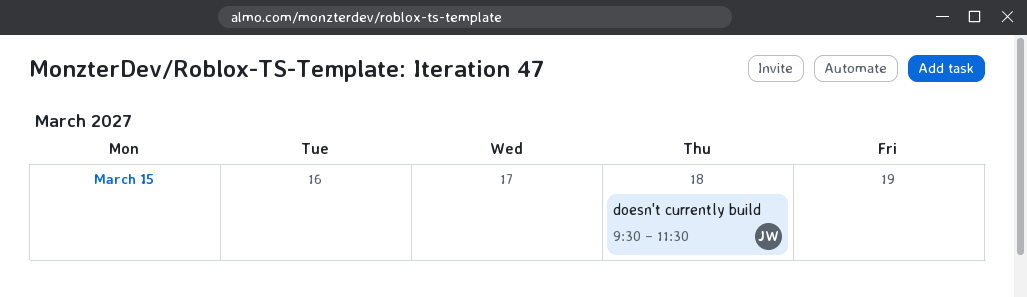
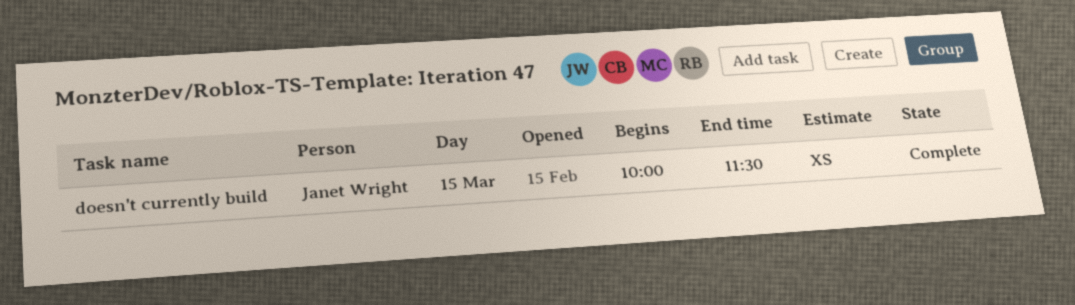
doesn't currently build, day: Mar 18 -> Mar 15
doesn't currently build, begins: 09:30 -> 10:00

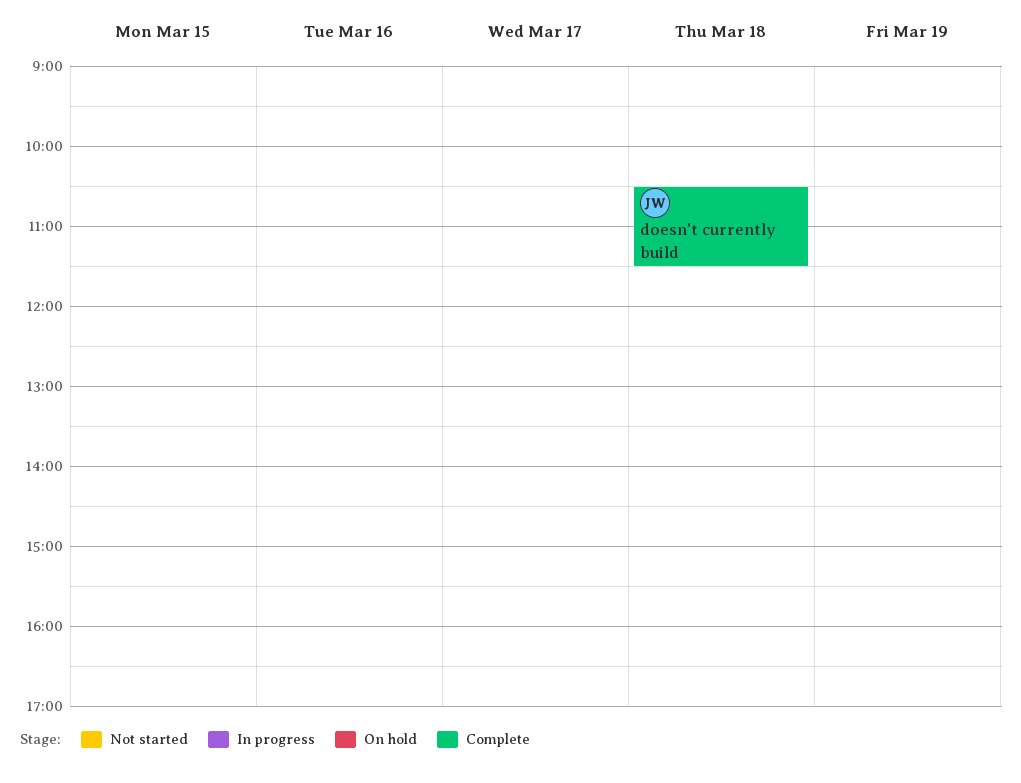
doesn't currently build, day: Mar 15 -> Mar 18
doesn't currently build, begins: 10:00 -> 10:30

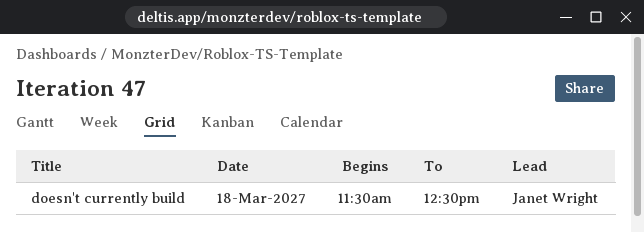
doesn't currently build, begins: 10:30 -> 11:30
doesn't currently build, ends: 11:30 -> 12:30

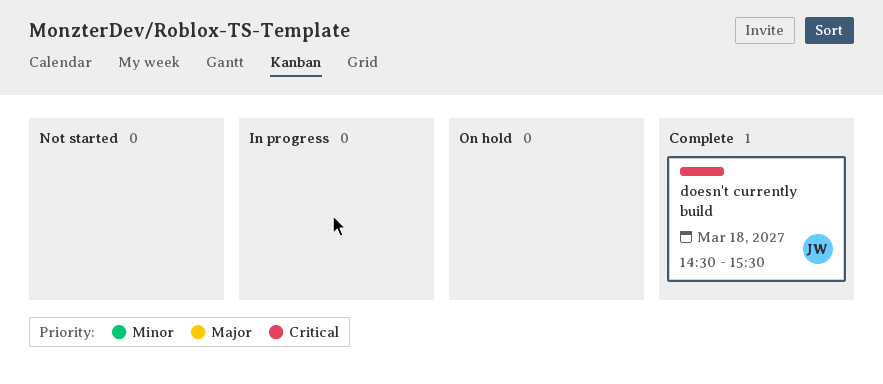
doesn't currently build, begins: 11:30 -> 14:30
doesn't currently build, ends: 12:30 -> 15:30

